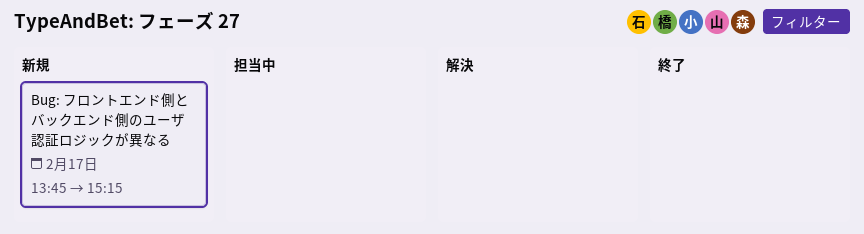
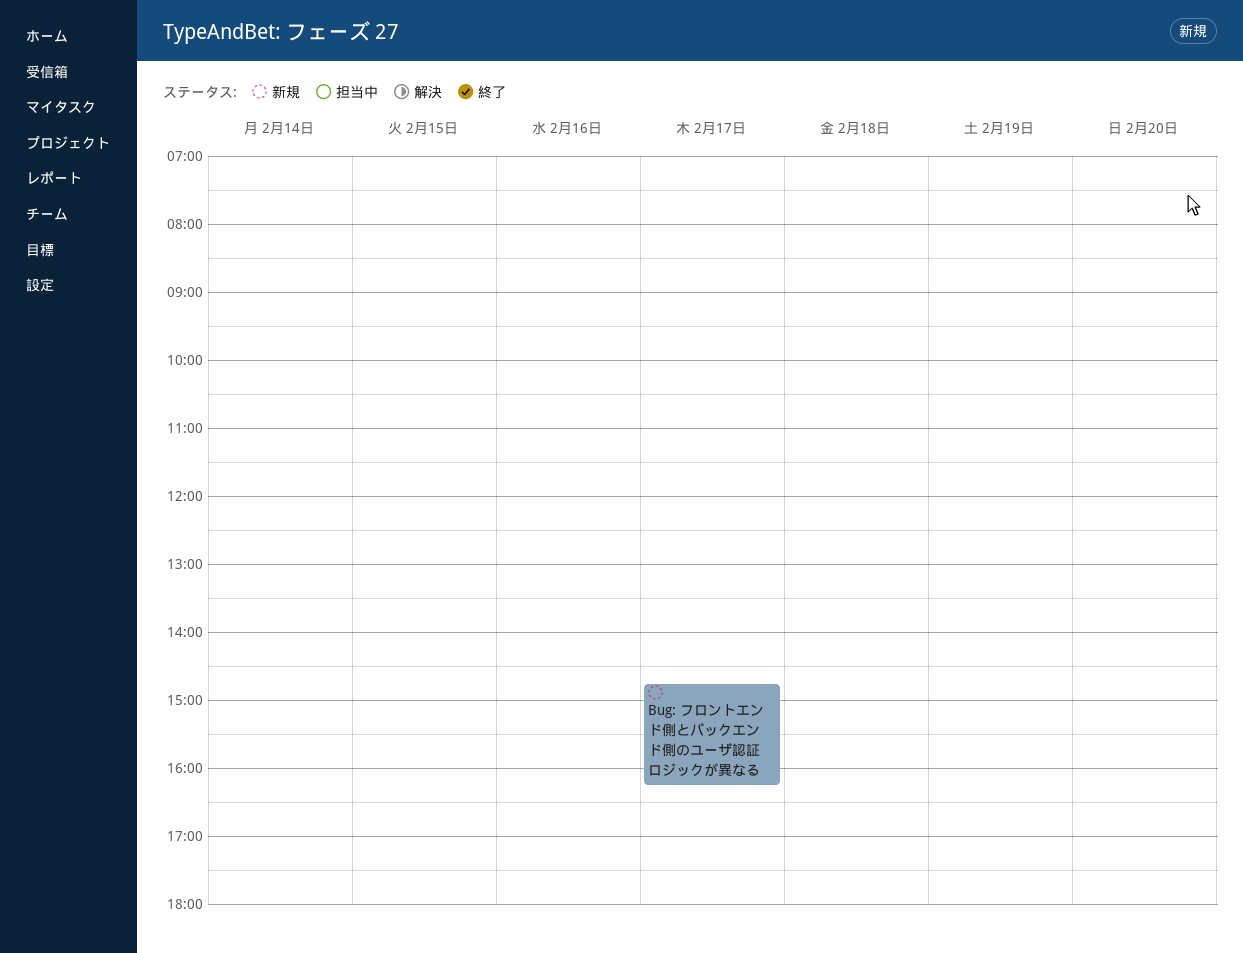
Bug: フロントエンド側とバックエンド側のユーザ認証ロジックが異なる, begins: 13:45 -> 14:45
Bug: フロントエンド側とバックエンド側のユーザ認証ロジックが異なる, ends: 15:15 -> 16:15

